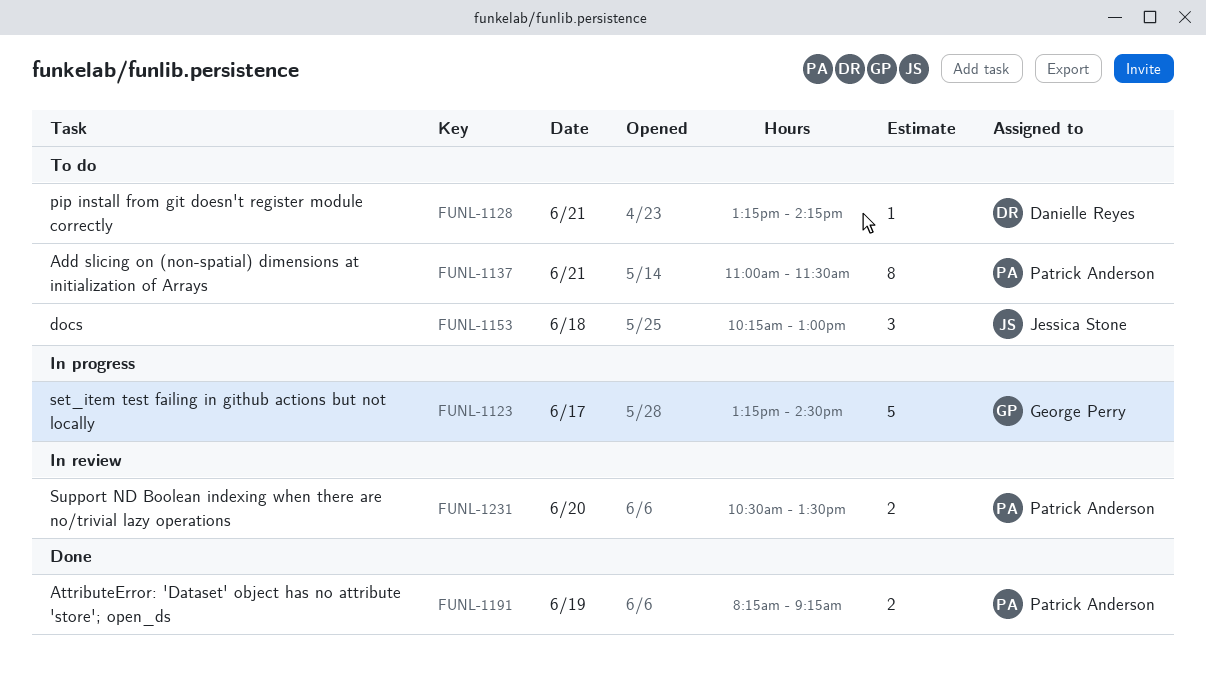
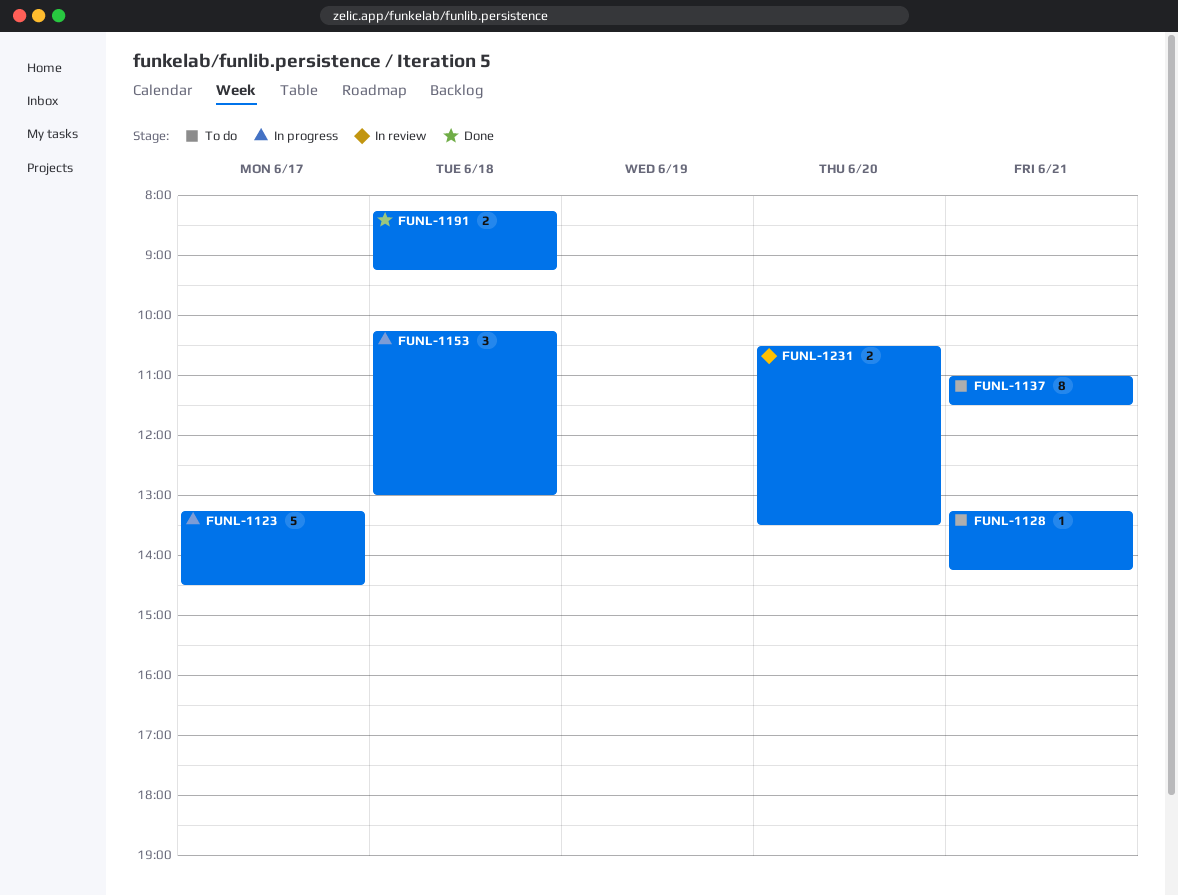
FUNL-1153, status: To do -> In progress
FUNL-1191, day: Jun 19 -> Jun 18

